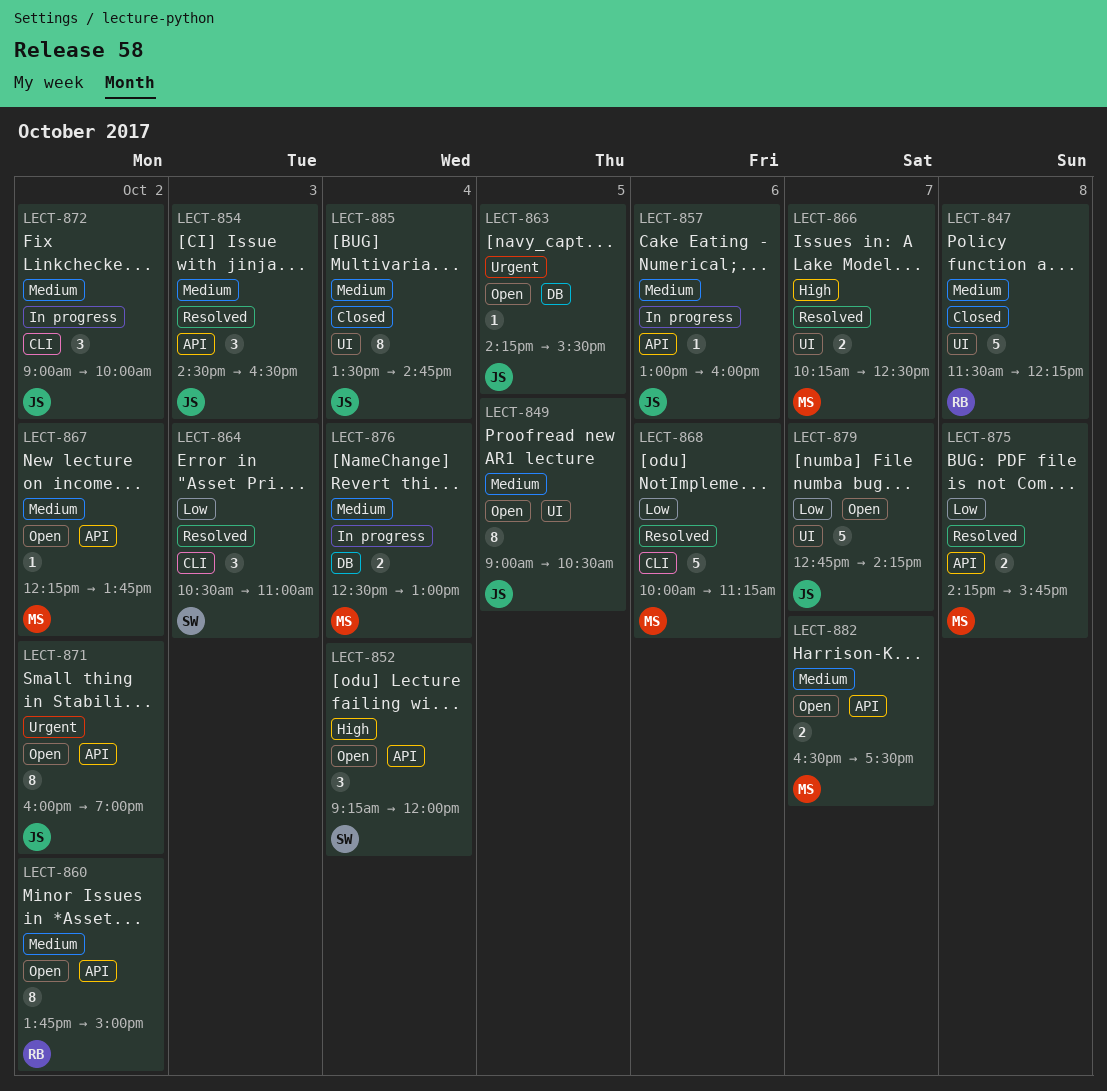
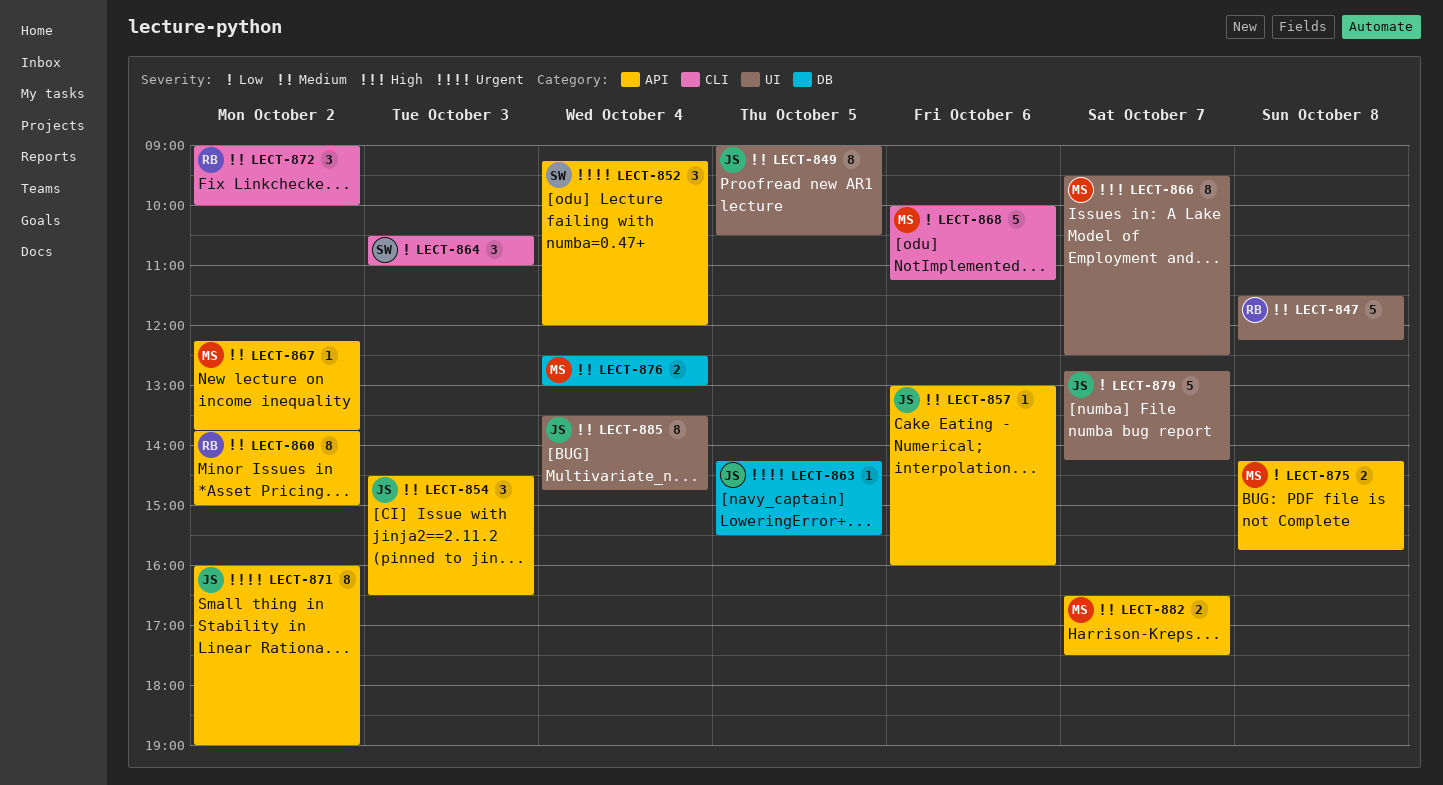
LECT-852, priority: High -> Urgent
LECT-866, estimate: 2 -> 8
LECT-866, begins: 10:15 -> 09:30
LECT-872, owner: JS -> RB

